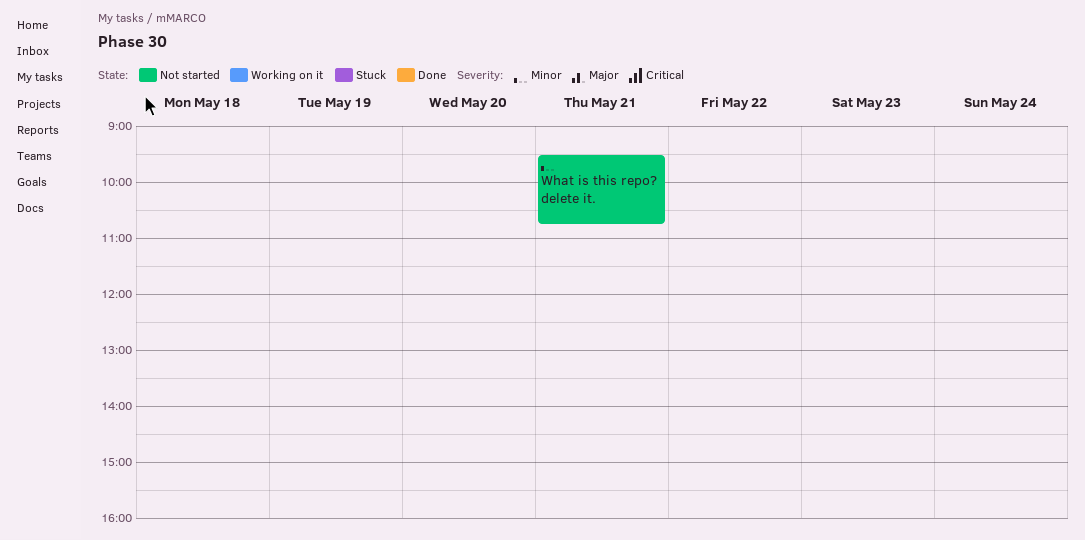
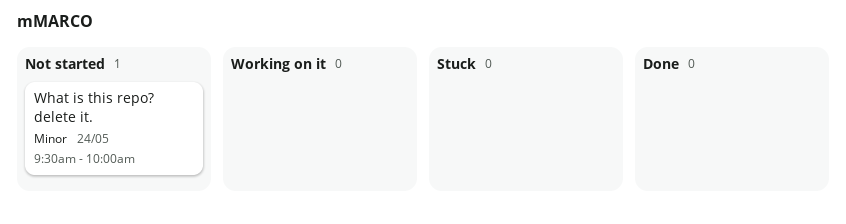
What is this repo? delete it., day: May 21 -> May 24
What is this repo? delete it., ends: 10:45 -> 10:00

